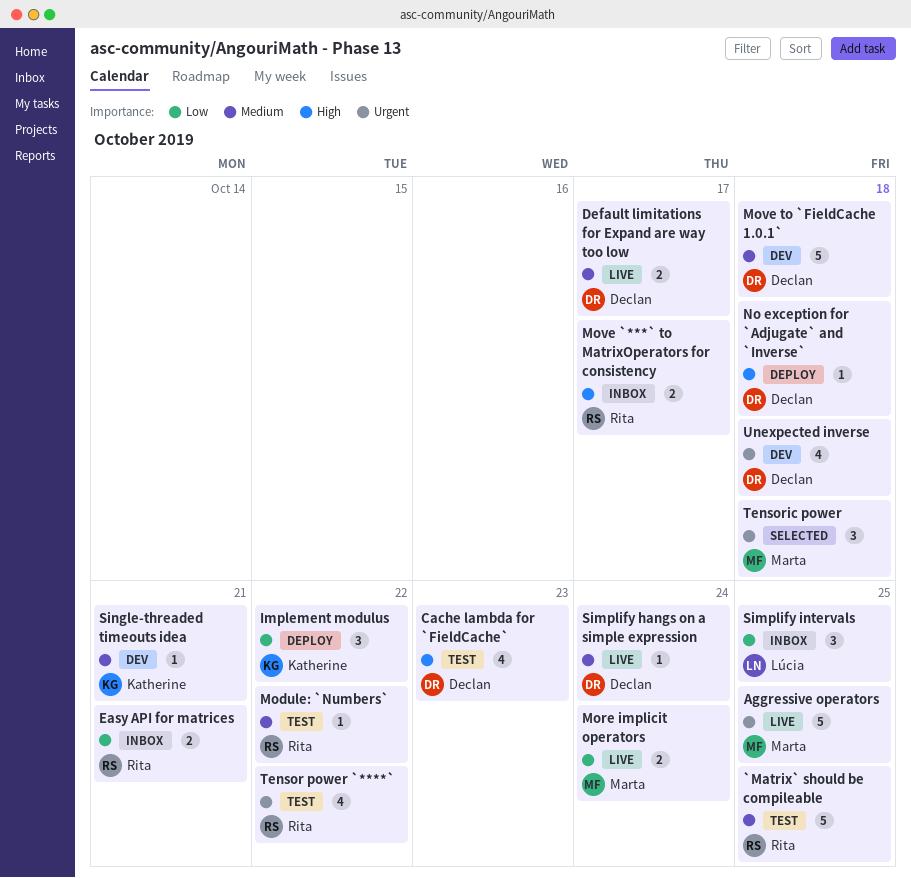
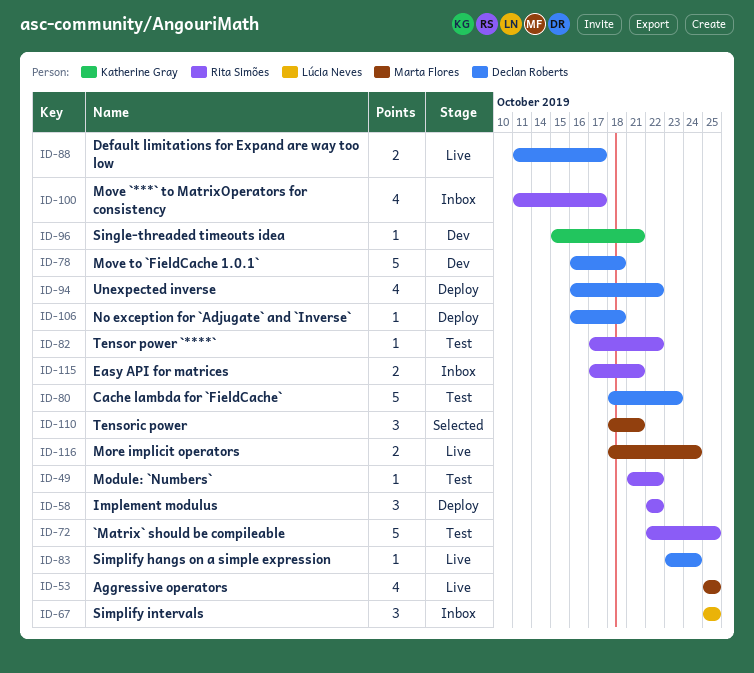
Aggressive operators, estimate: 5 -> 4
Cache lambda for `FieldCache`, estimate: 4 -> 5
Implement modulus, owner: Katherine Gray -> Rita Simões
Move `***` to MatrixOperators for consistency, estimate: 2 -> 4
Tensor power `****`, estimate: 4 -> 1
Tensoric power, due: Oct 18 -> Oct 21
Unexpected inverse, status: Dev -> Deploy
Unexpected inverse, due: Oct 18 -> Oct 22

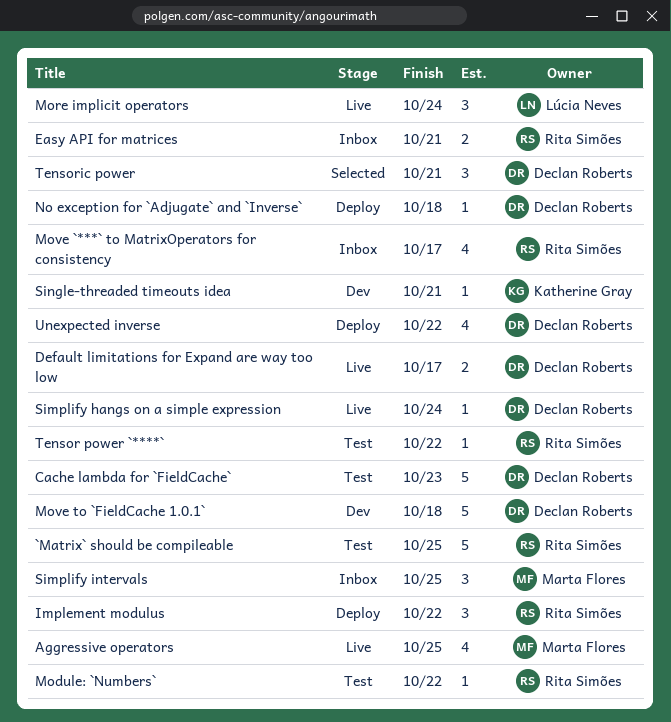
More implicit operators, owner: Marta Flores -> Lúcia Neves
More implicit operators, estimate: 2 -> 3
Simplify intervals, owner: Lúcia Neves -> Marta Flores
Tensoric power, owner: Marta Flores -> Declan Roberts

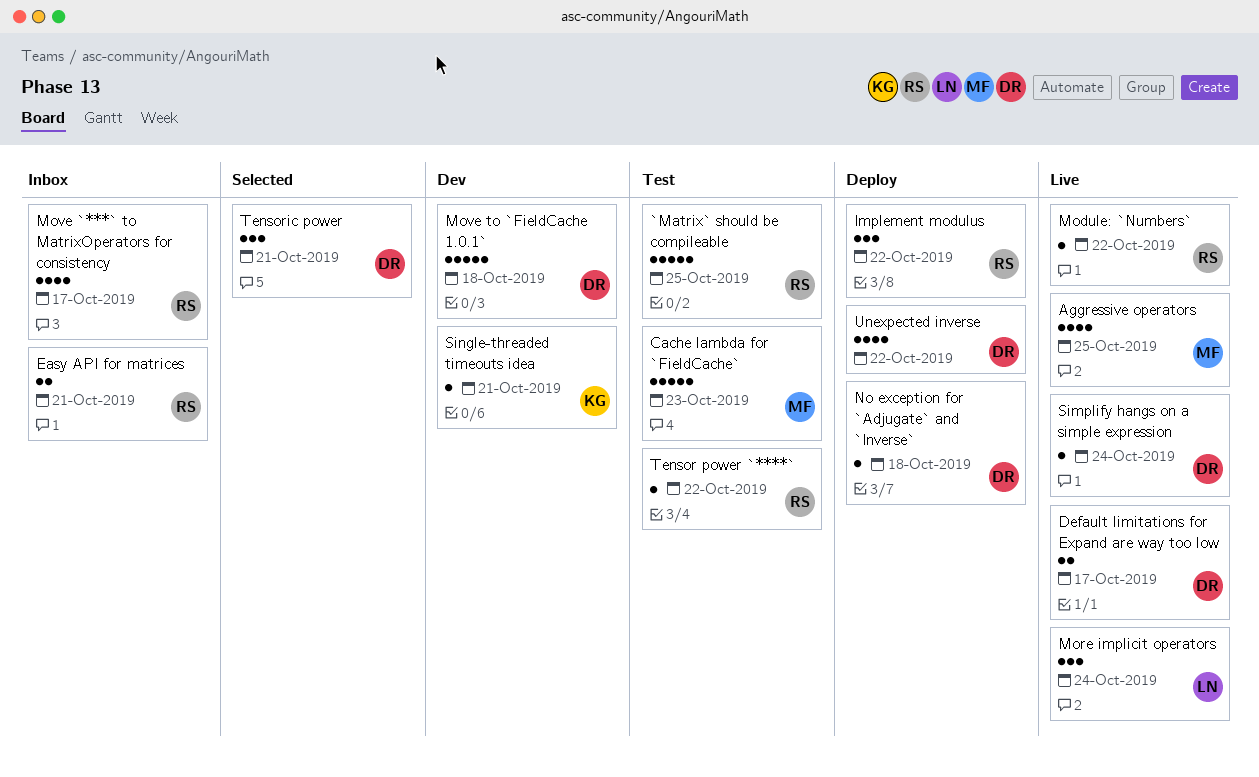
Cache lambda for `FieldCache`, owner: Declan Roberts -> Marta Flores
Module: `Numbers`, status: Test -> Live
Simplify intervals: present -> none

